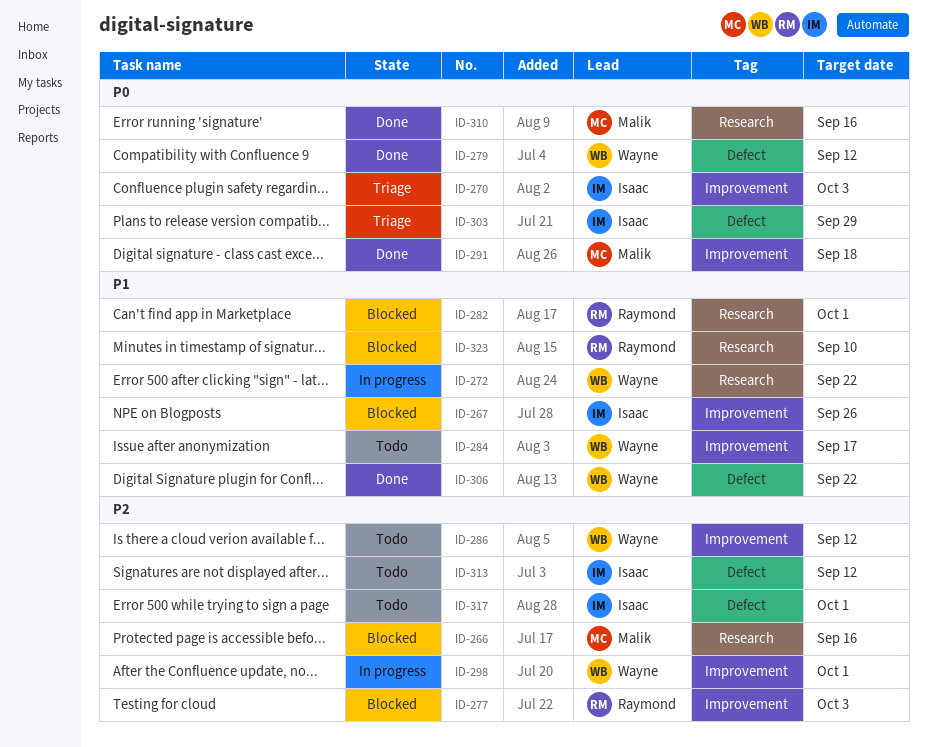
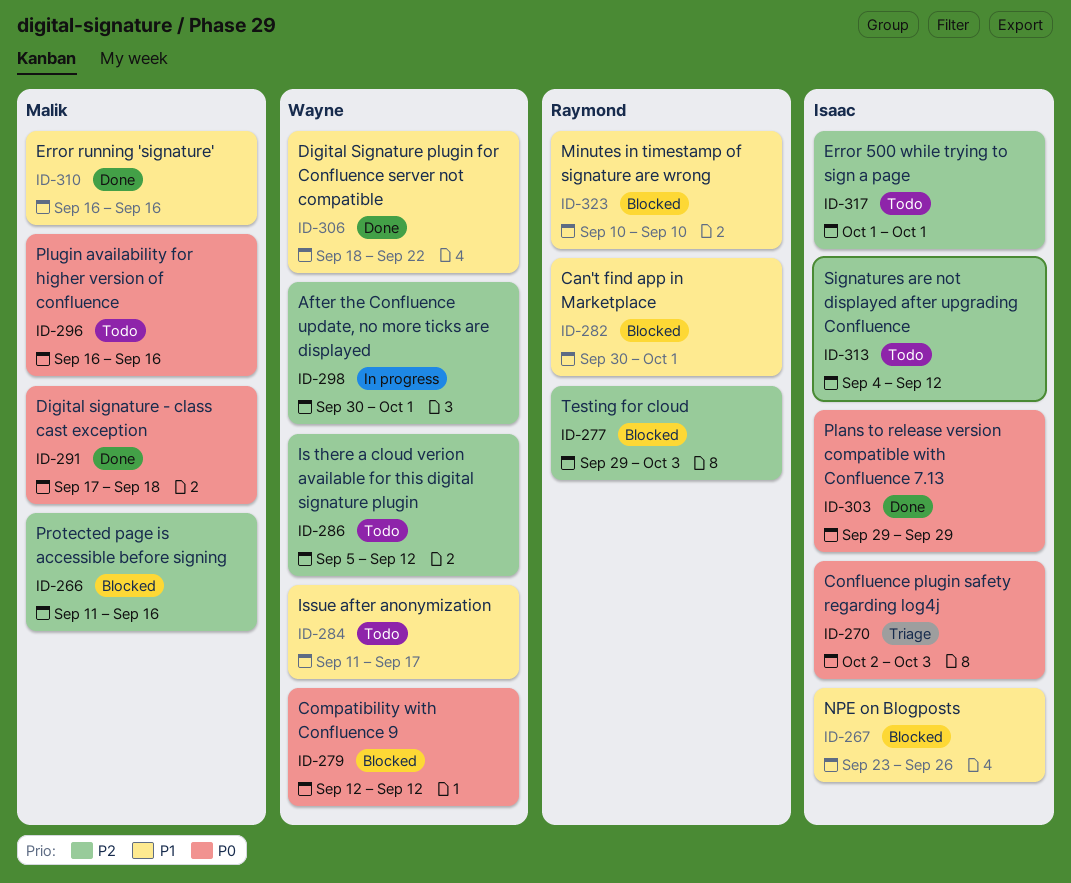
ID-272: present -> none
ID-279, status: Done -> Blocked
ID-296: none -> present
ID-303, status: Triage -> Done
ID-310, priority: P0 -> P1

